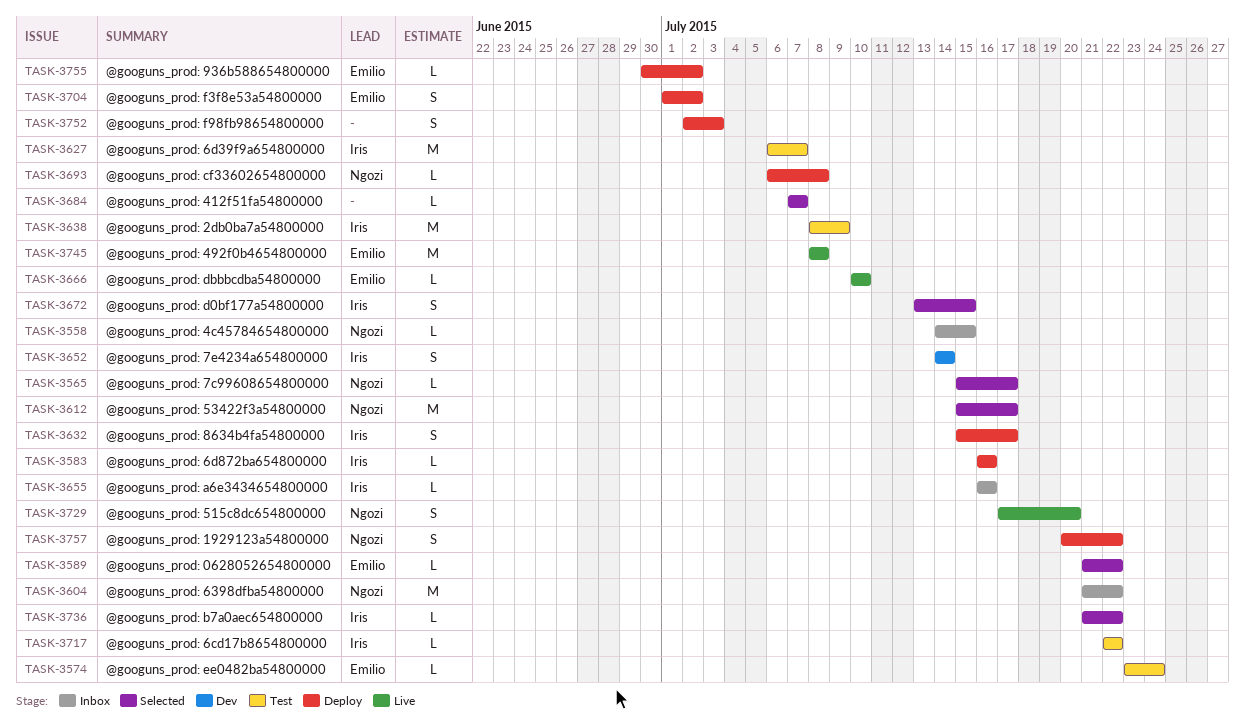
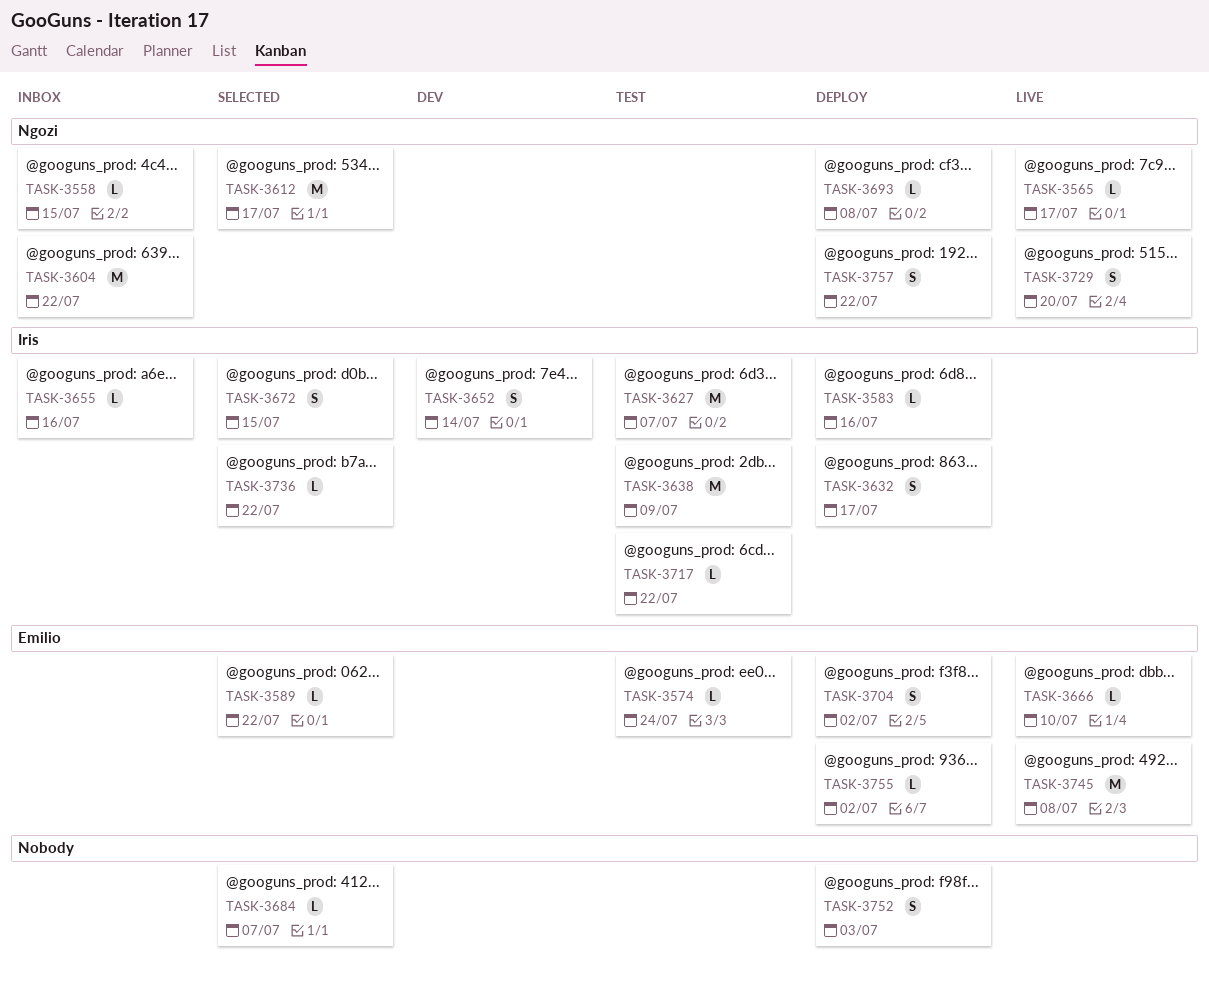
TASK-3565, status: Selected -> Live

